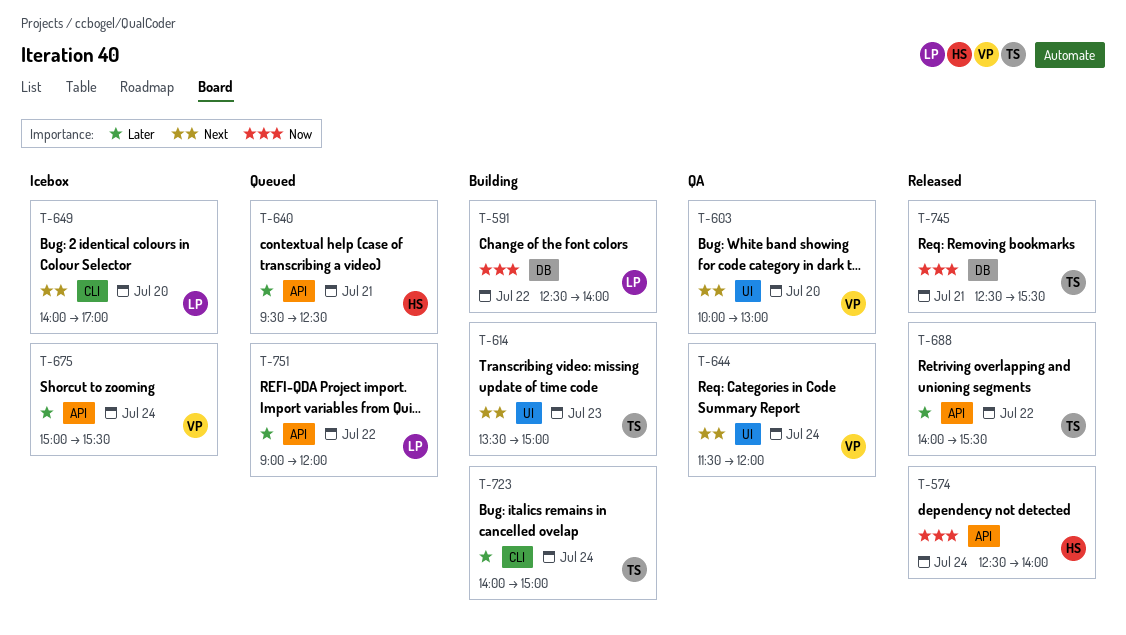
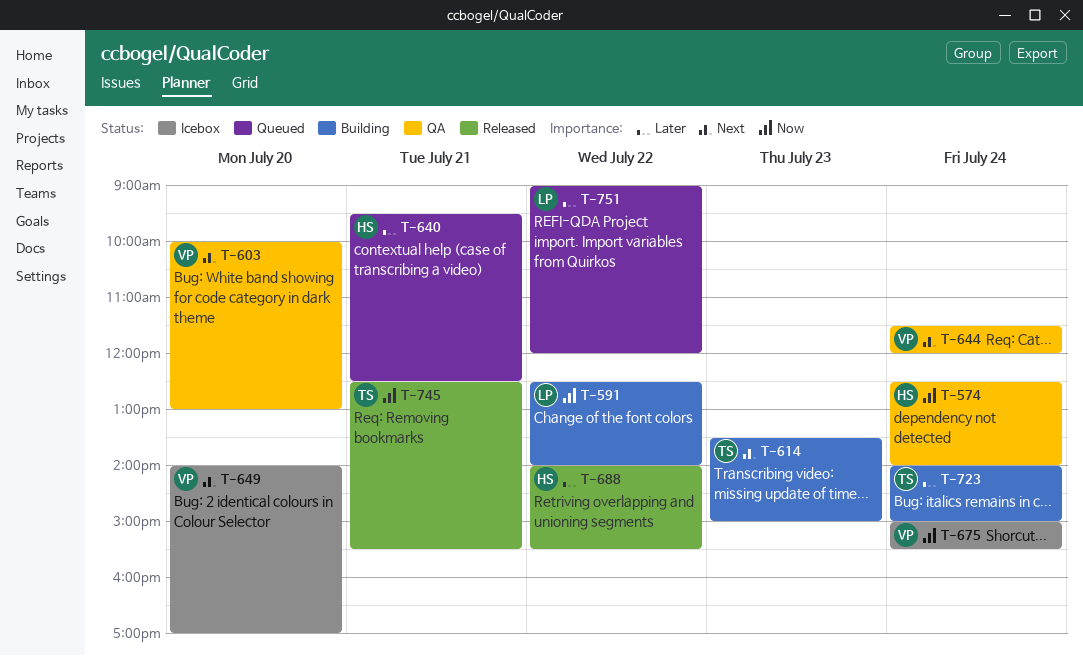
T-574, status: Released -> QA
T-649, owner: LP -> VP
T-675, priority: Later -> Now
T-688, owner: TS -> HS

